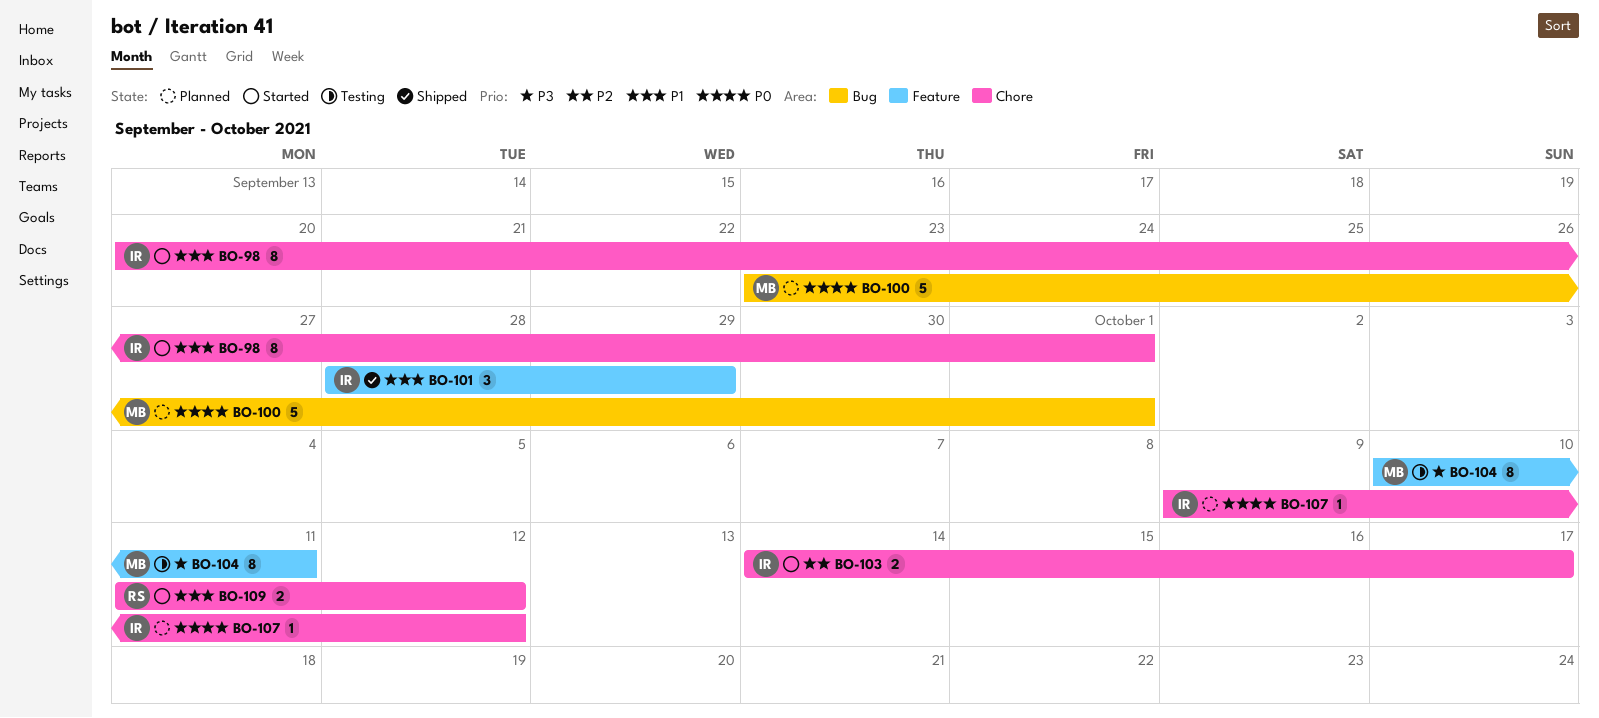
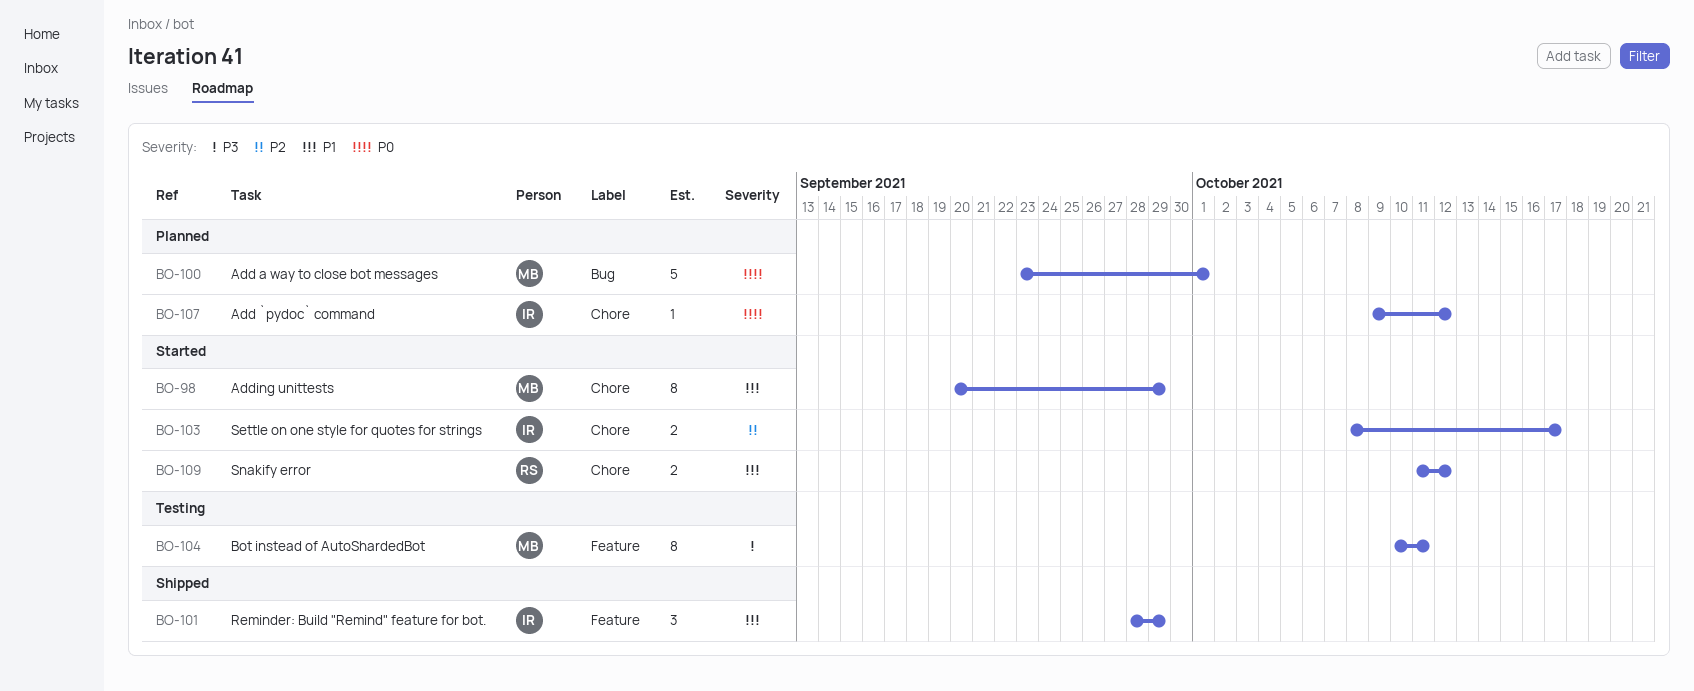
BO-98, owner: IR -> MB
BO-98, due: Oct 1 -> Sep 29
BO-103, start: Oct 14 -> Oct 8

